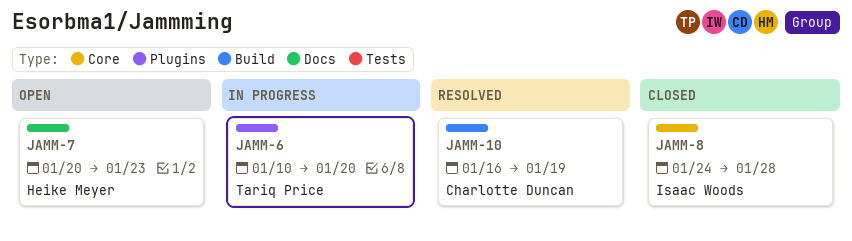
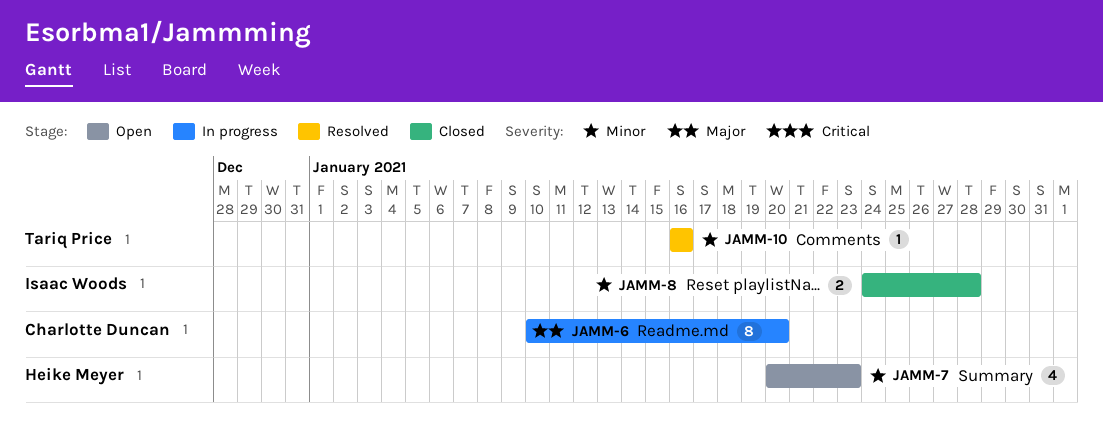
JAMM-6, owner: Tariq Price -> Charlotte Duncan
JAMM-10, owner: Charlotte Duncan -> Tariq Price
JAMM-10, due: Jan 19 -> Jan 16

